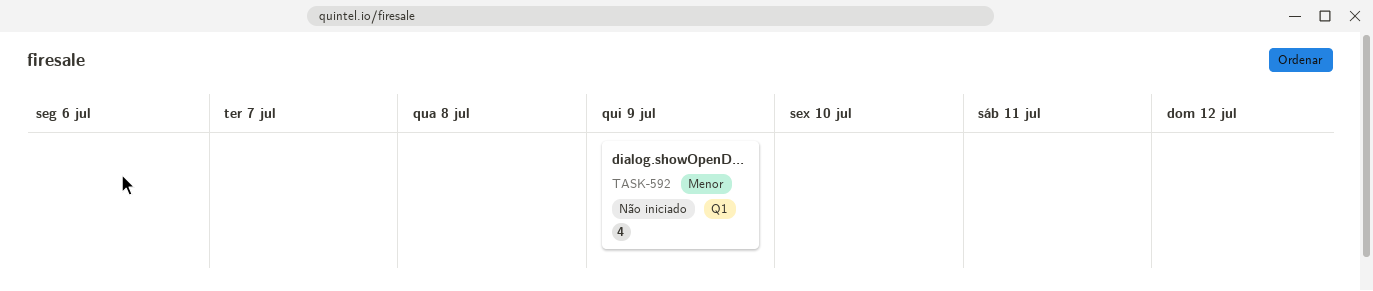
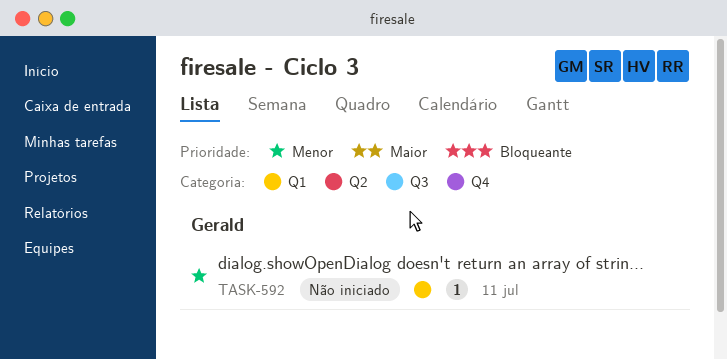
TASK-592, estimate: 4 -> 1
TASK-592, due: Jul 9 -> Jul 11

